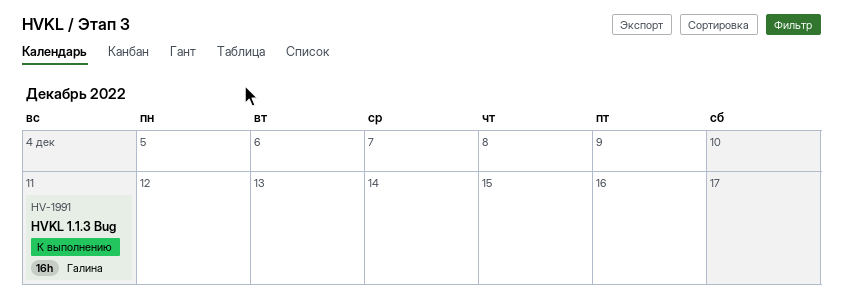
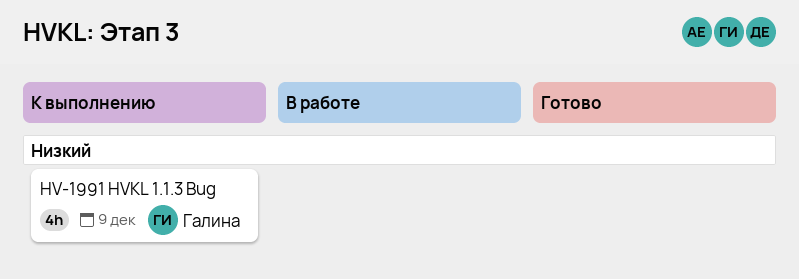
HV-1991, estimate: 16h -> 4h
HV-1991, due: Dec 11 -> Dec 9

